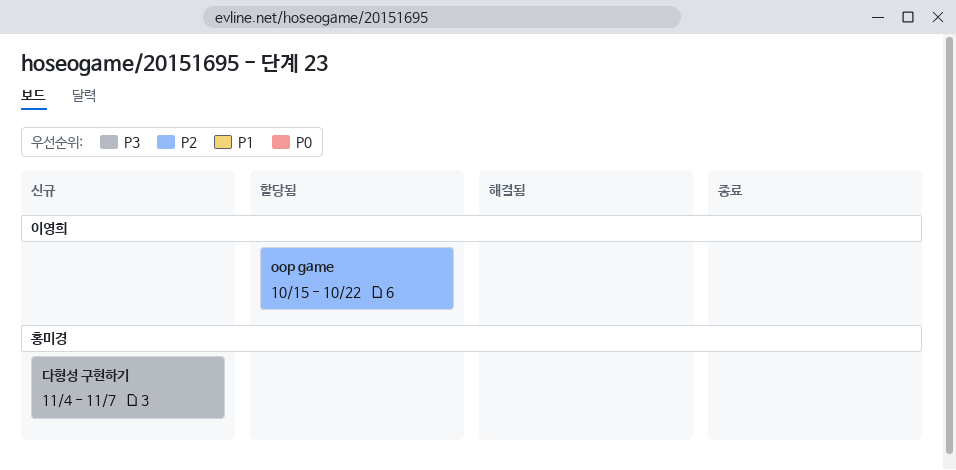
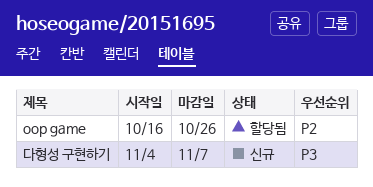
oop game, start: Oct 15 -> Oct 16
oop game, due: Oct 22 -> Oct 26

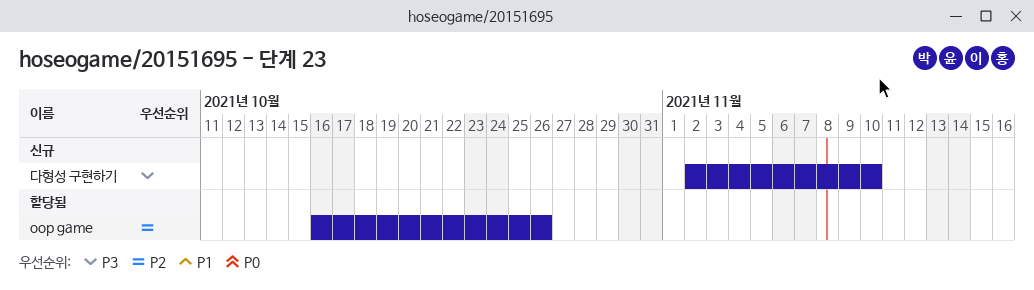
다형성 구현하기, start: Nov 4 -> Nov 2
다형성 구현하기, due: Nov 7 -> Nov 10

